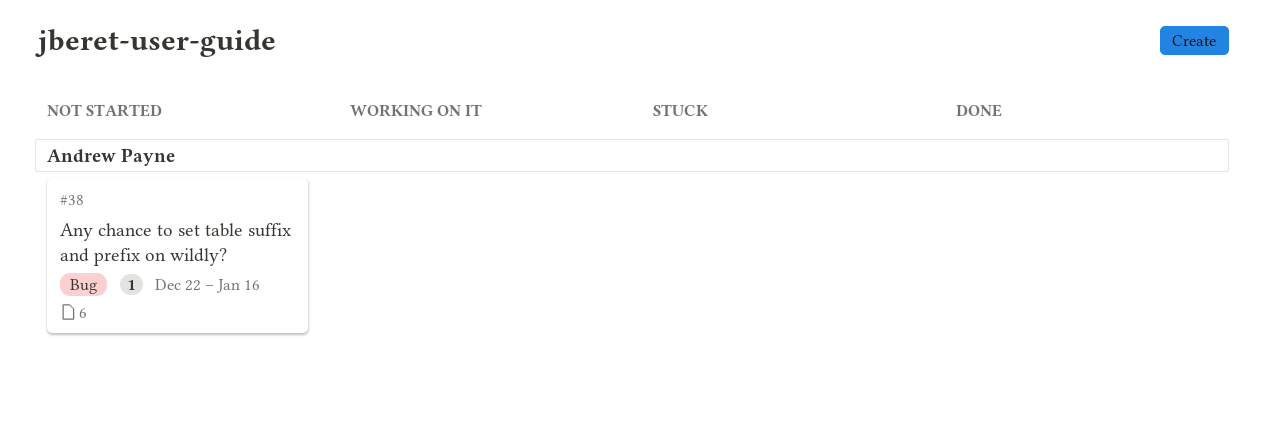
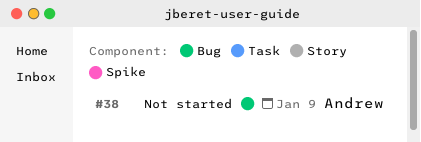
#38, due: Jan 16 -> Jan 9

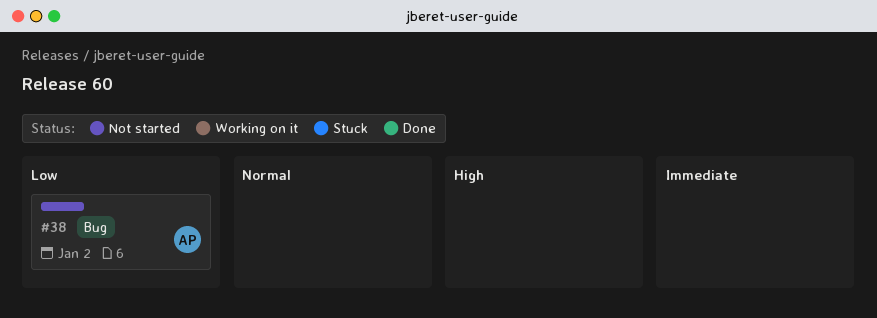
#38, due: Jan 9 -> Jan 2

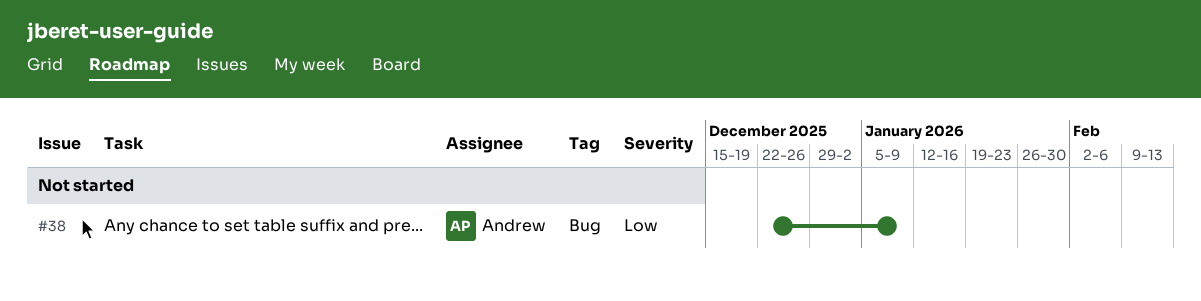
#38, due: Jan 2 -> Jan 9

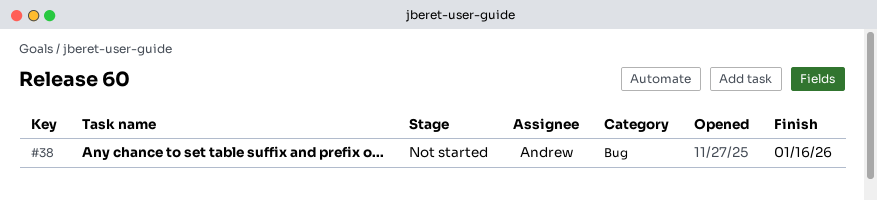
#38, due: Jan 9 -> Jan 16

